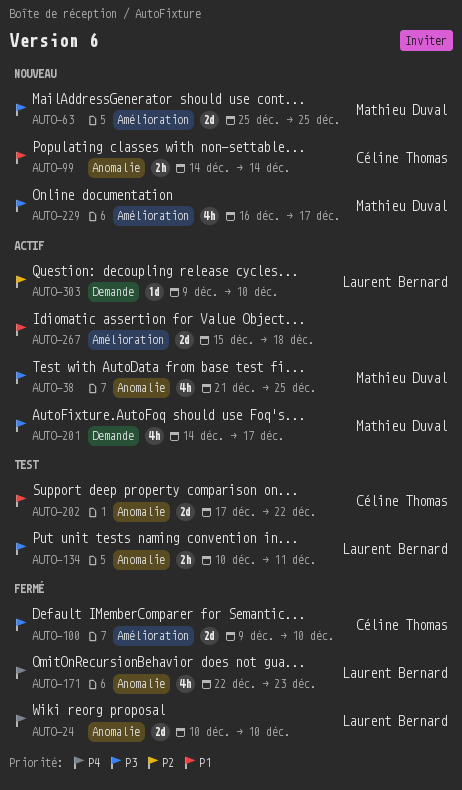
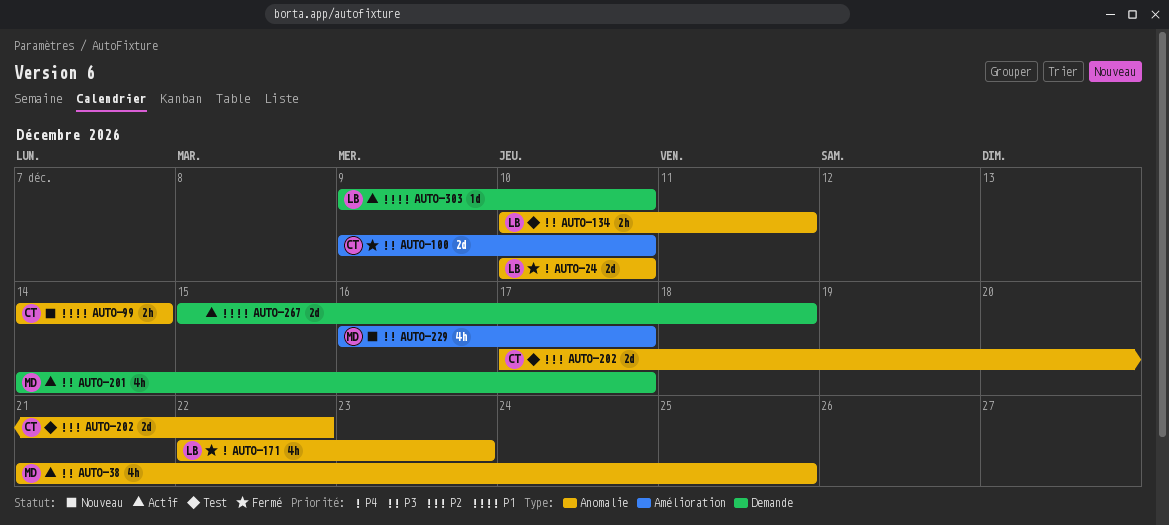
AUTO-63: present -> none
AUTO-202, priority: P1 -> P2
AUTO-267, label: Amélioration -> Demande
AUTO-303, priority: P2 -> P1

